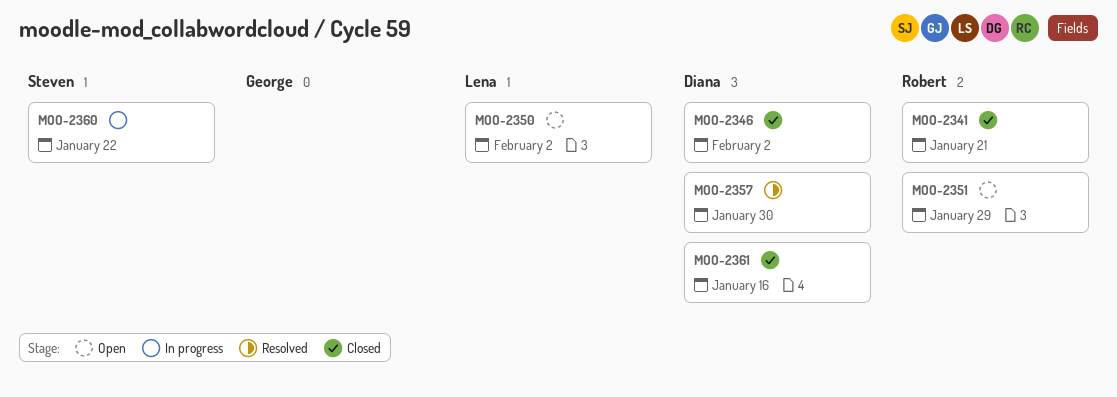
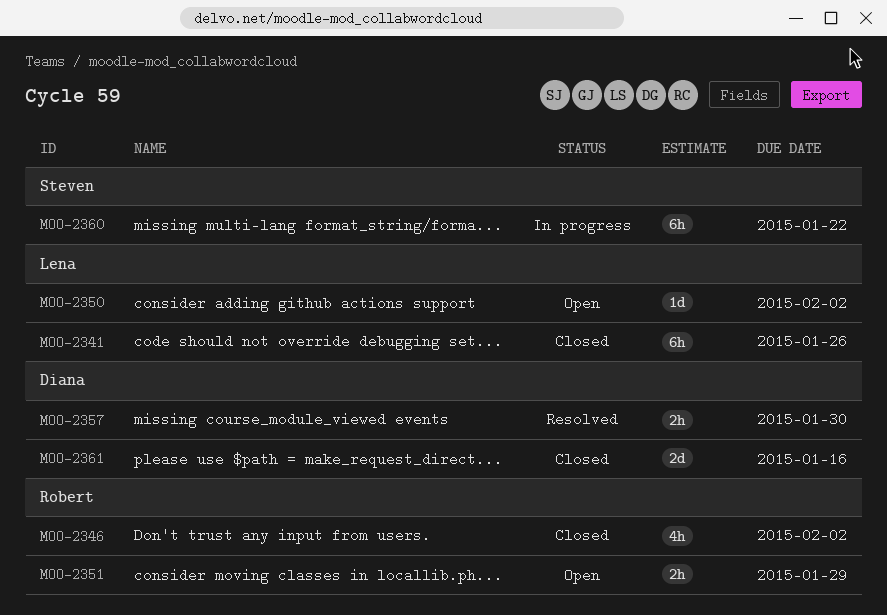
MOO-2341, owner: Robert -> Lena
MOO-2341, due: Jan 21 -> Jan 26
MOO-2346, owner: Diana -> Robert

